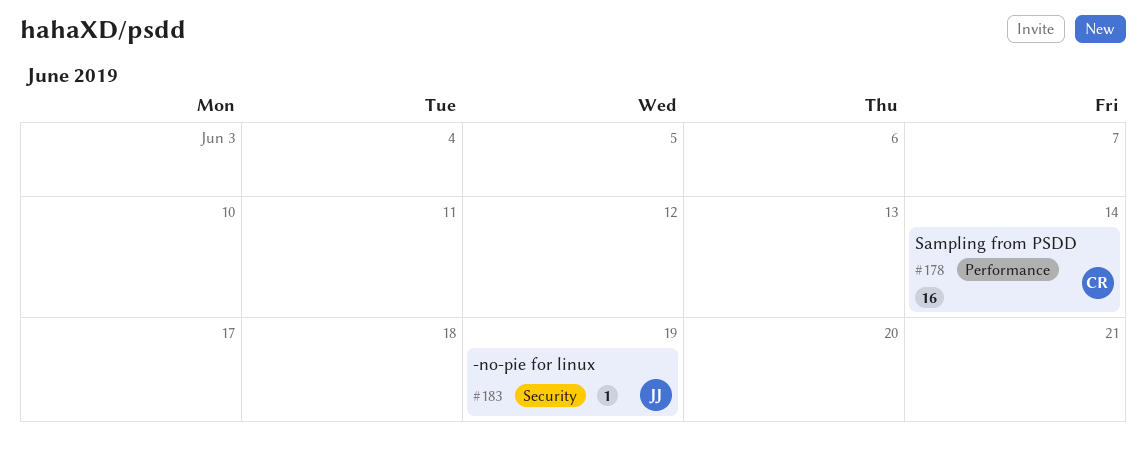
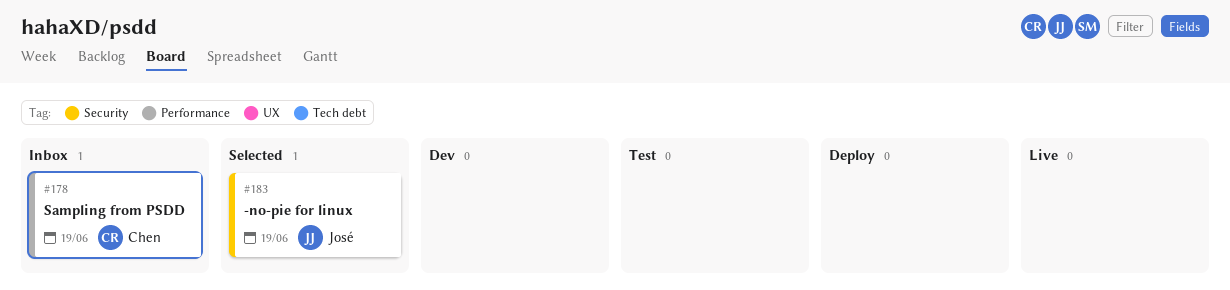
#178, due: Jun 14 -> Jun 19

